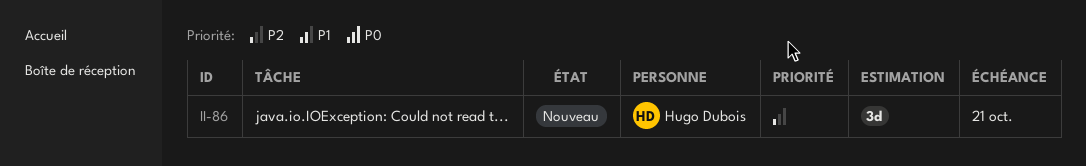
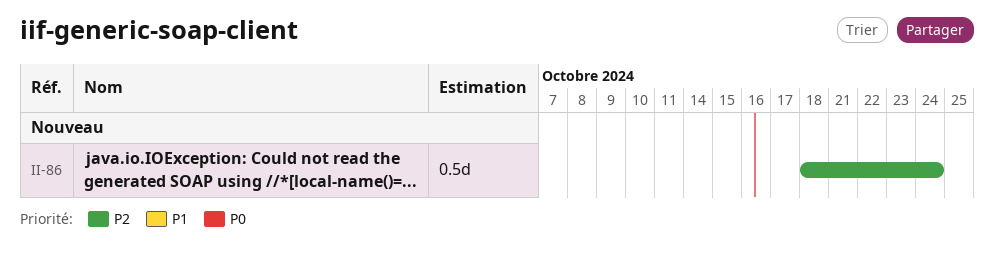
II-86, estimate: 3d -> 0.5d
II-86, due: Oct 21 -> Oct 24

